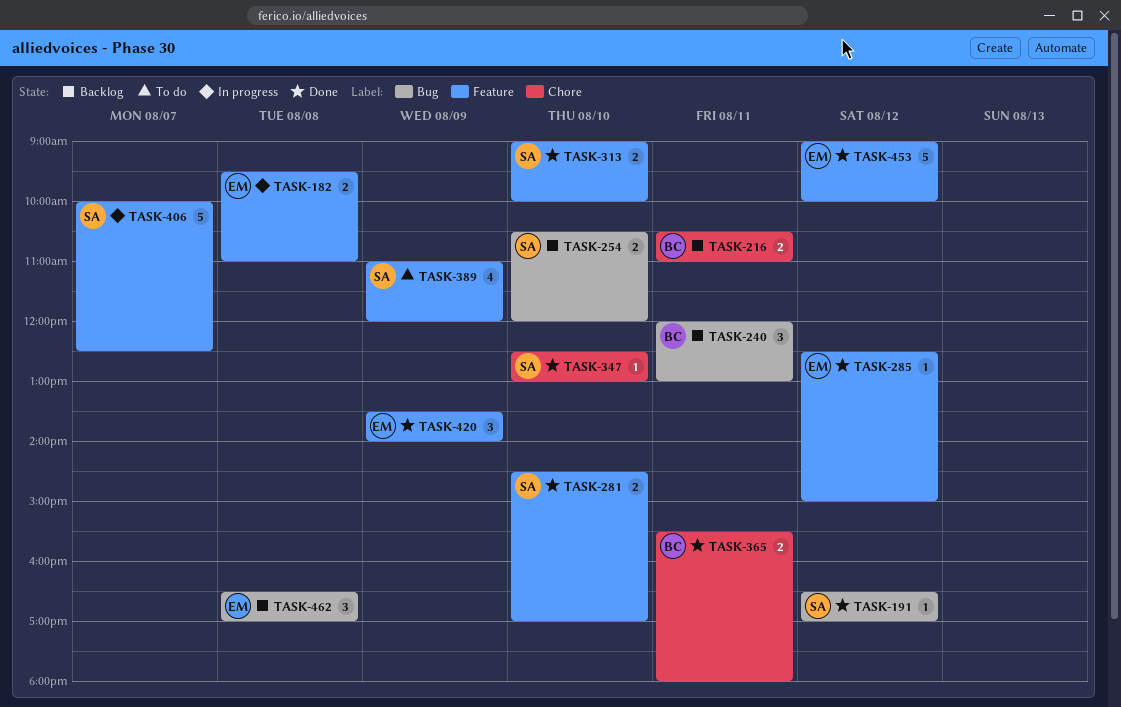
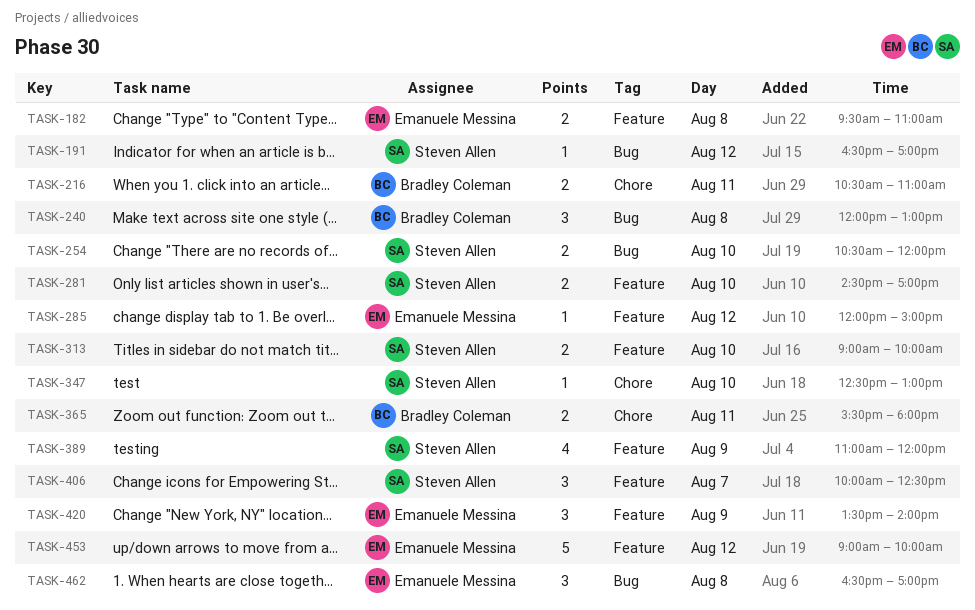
TASK-240, day: Aug 11 -> Aug 8
TASK-285, begins: 12:30 -> 12:00
TASK-406, estimate: 5 -> 3

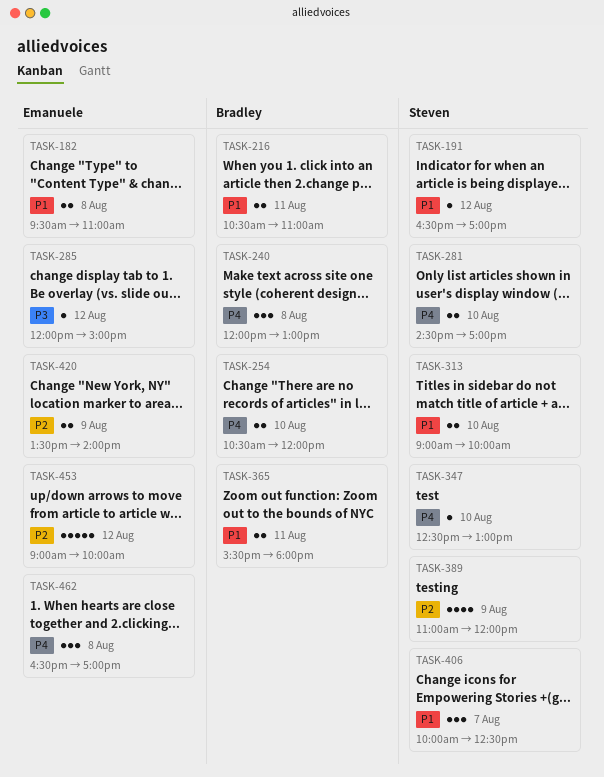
TASK-254, owner: Steven Allen -> Bradley Coleman
TASK-420, estimate: 3 -> 2

